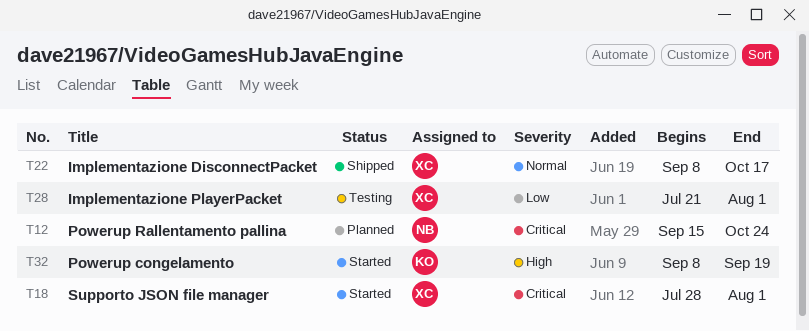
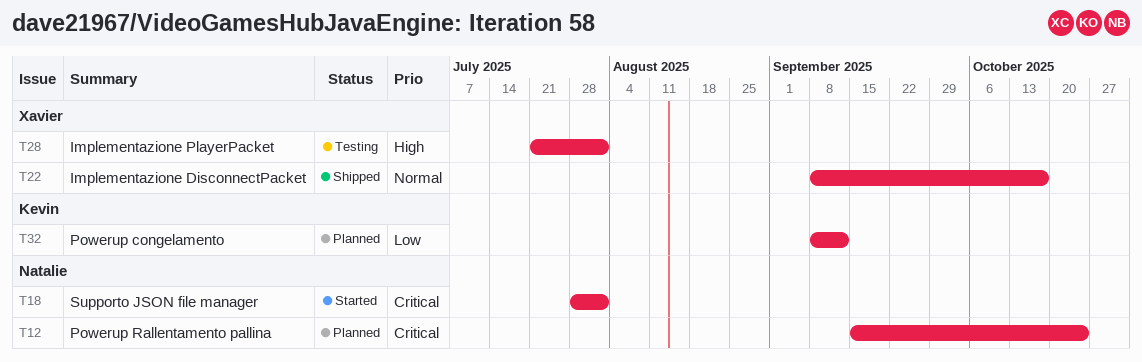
T18, owner: Xavier -> Natalie
T28, priority: Low -> High
T32, status: Started -> Planned
T32, priority: High -> Low
T32, due: Sep 19 -> Sep 12

